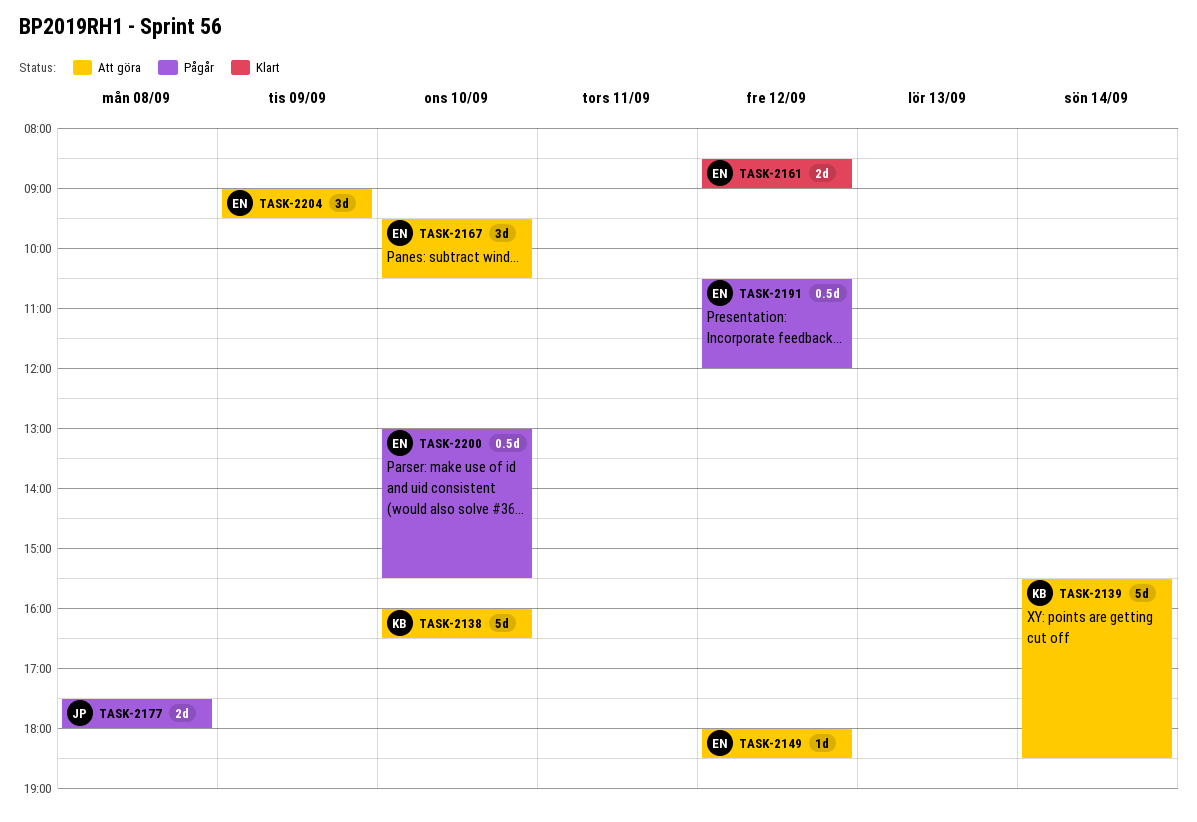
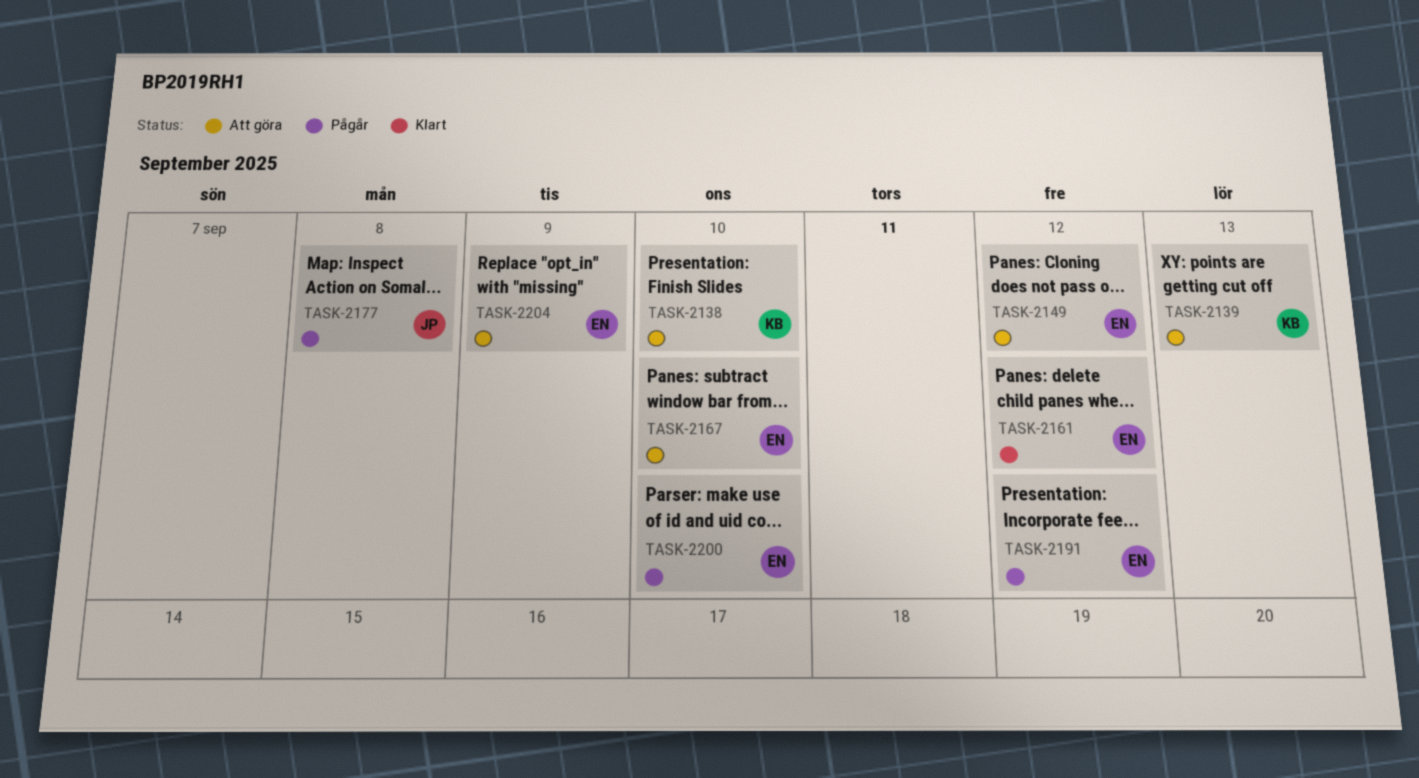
TASK-2139, day: Sep 14 -> Sep 13

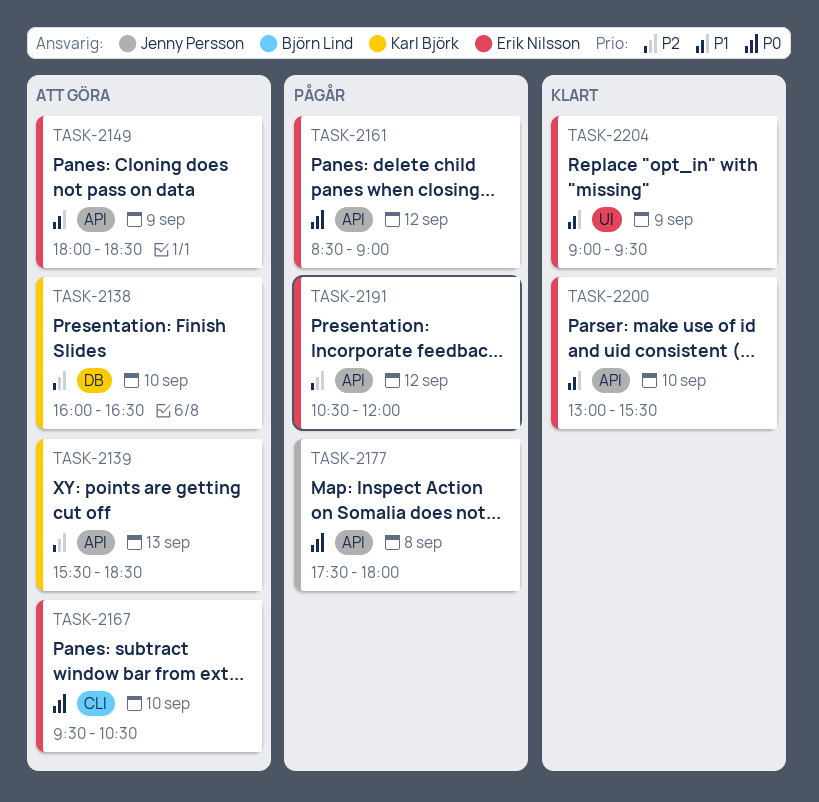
TASK-2149, day: Sep 12 -> Sep 9
TASK-2161, status: Klart -> Pågår
TASK-2200, status: Pågår -> Klart
TASK-2204, status: Att göra -> Klart

